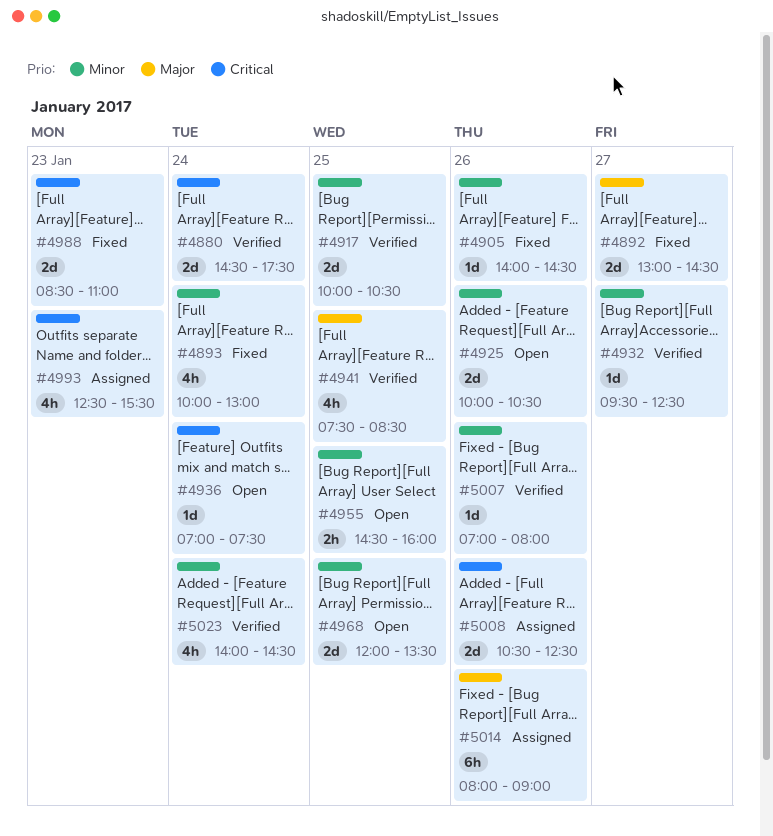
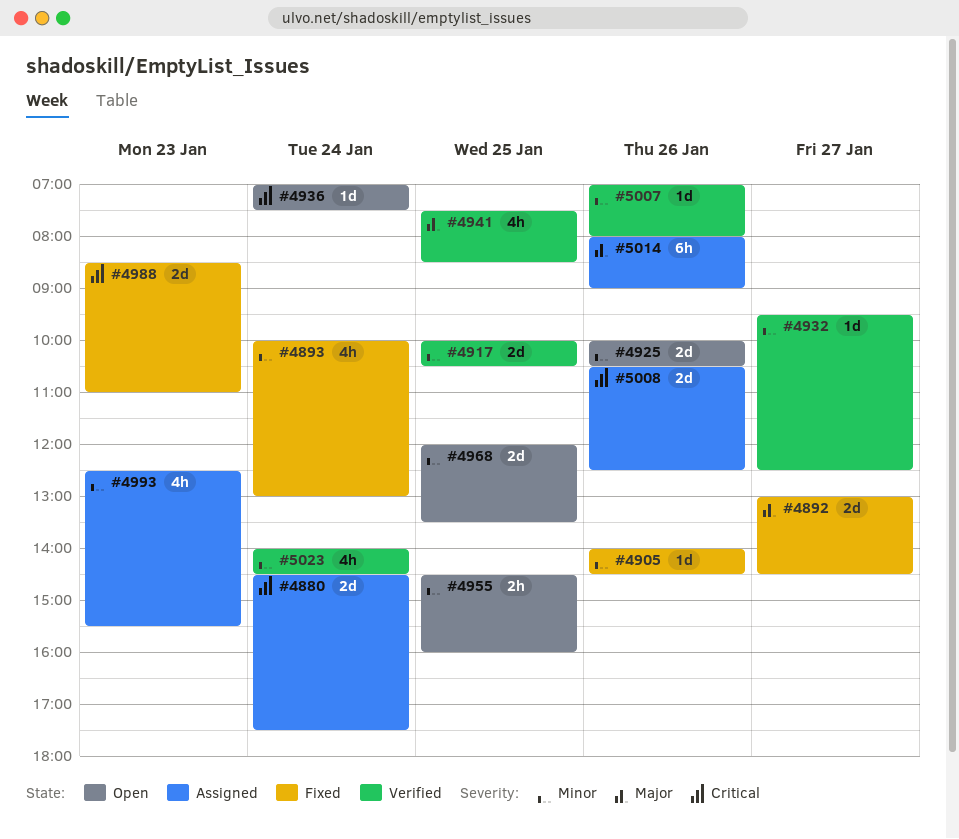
#4880, status: Verified -> Assigned
#4993, priority: Critical -> Minor

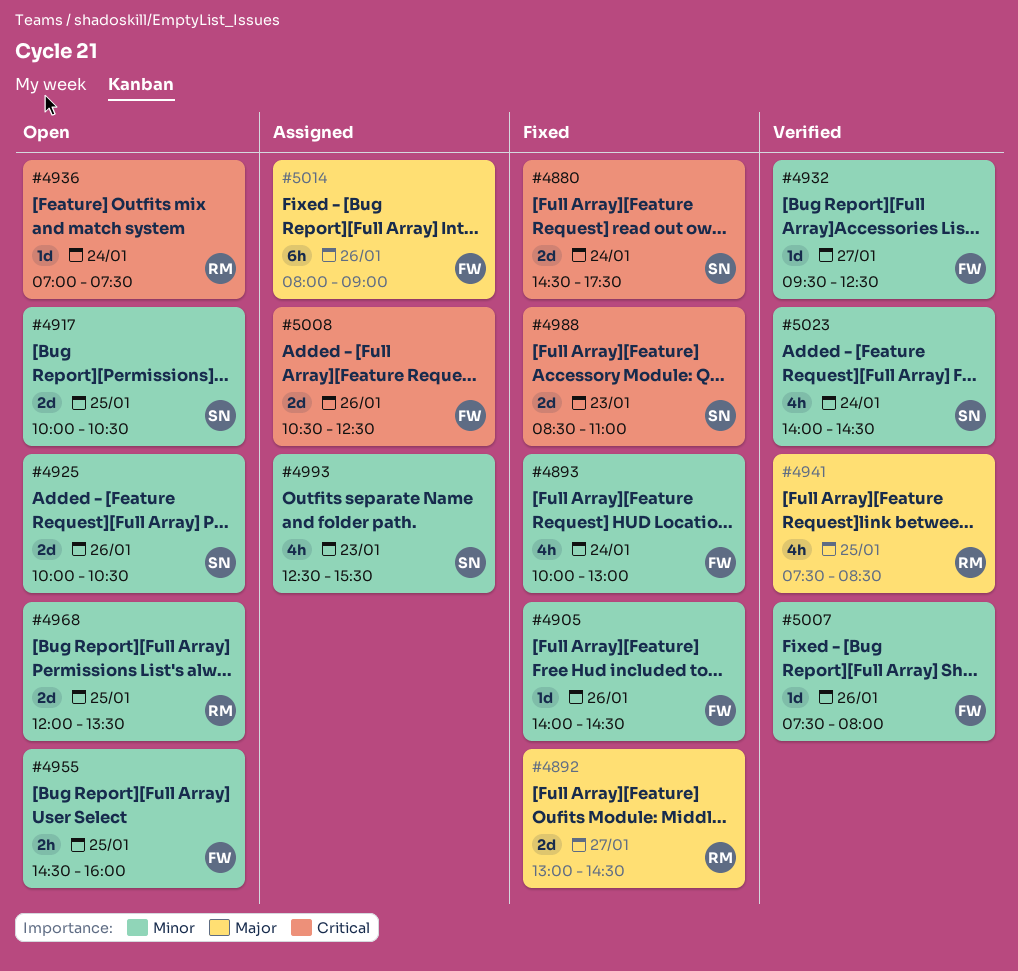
#4880, status: Assigned -> Fixed
#4917, status: Verified -> Open
#5007, begins: 07:00 -> 07:30

